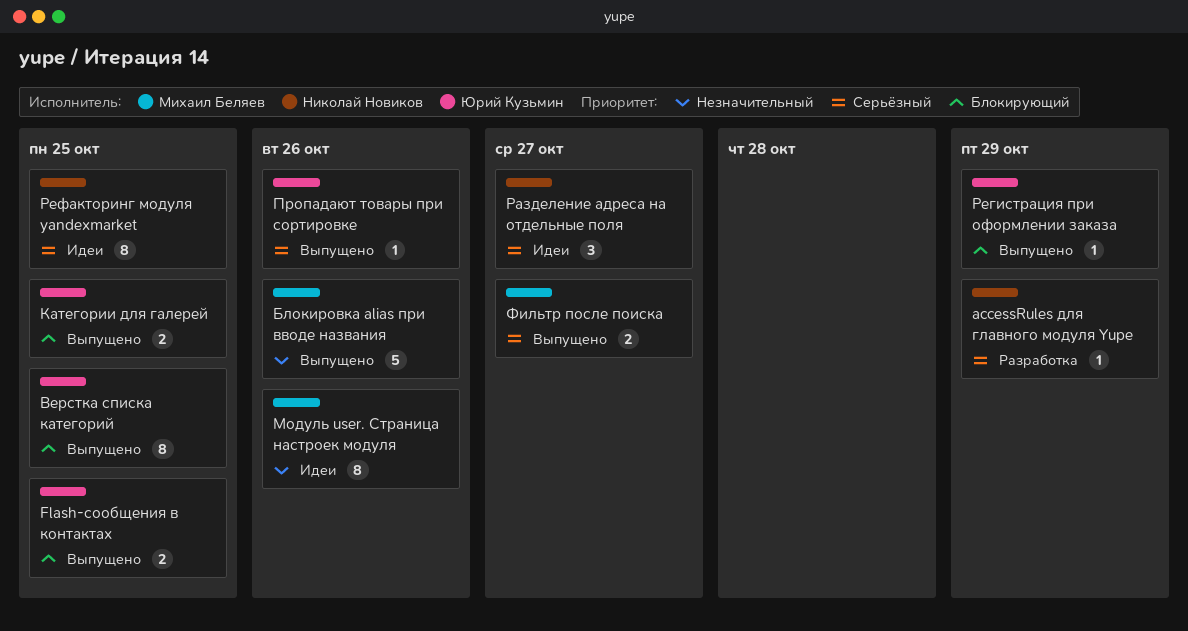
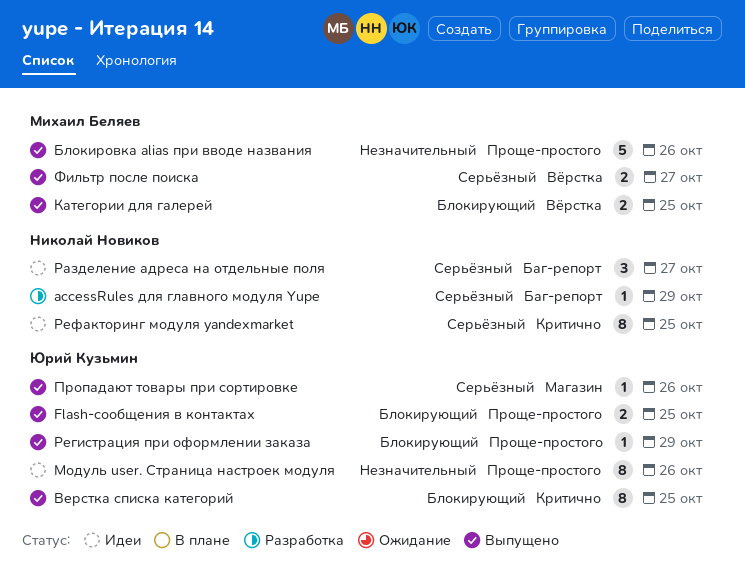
Категории для галерей, owner: Юрий Кузьмин -> Михаил Беляев
Модуль user. Страница настроек модуля, owner: Михаил Беляев -> Юрий Кузьмин

